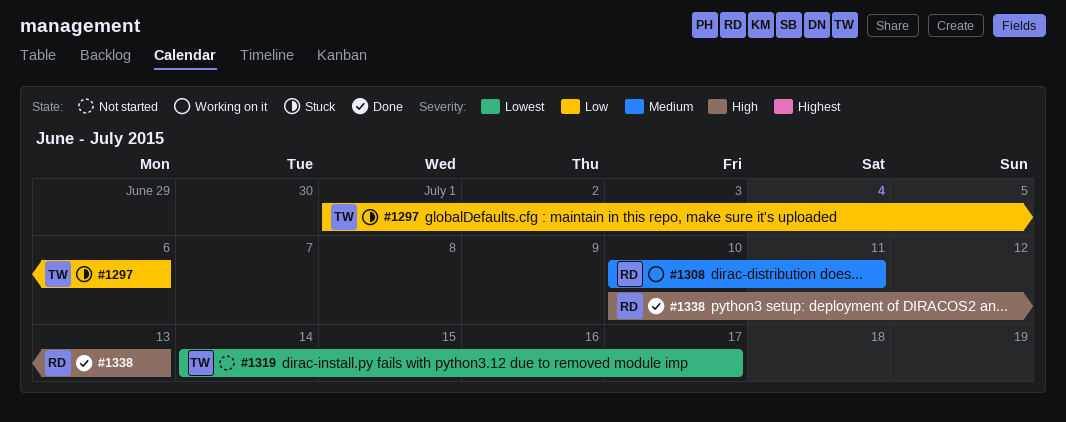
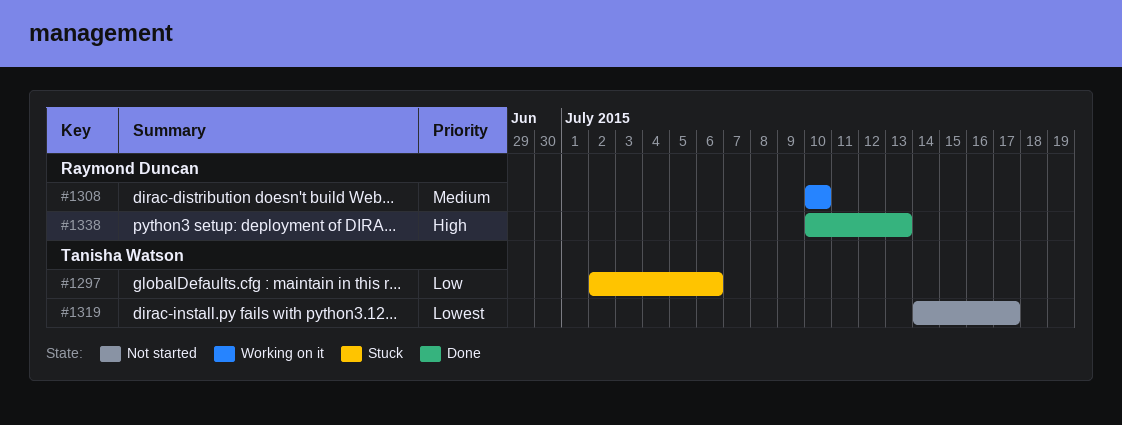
#1297, start: Jul 1 -> Jul 2
#1308, due: Jul 11 -> Jul 10

